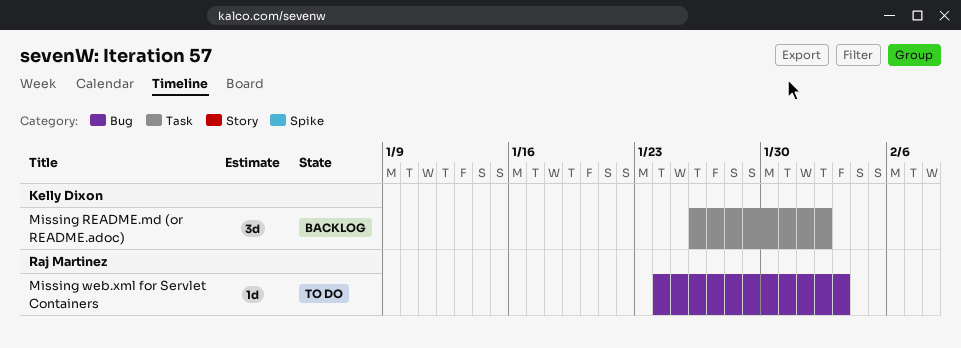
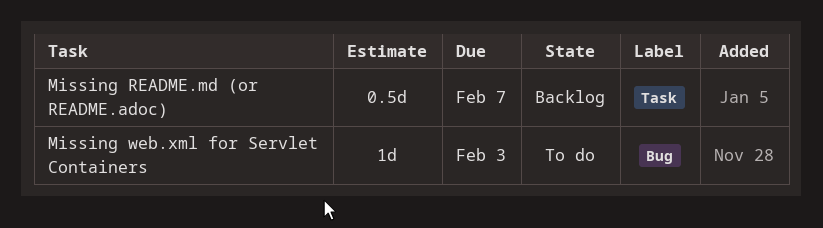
Missing README.md (or README.adoc), estimate: 3d -> 0.5d
Missing README.md (or README.adoc), due: Feb 2 -> Feb 7

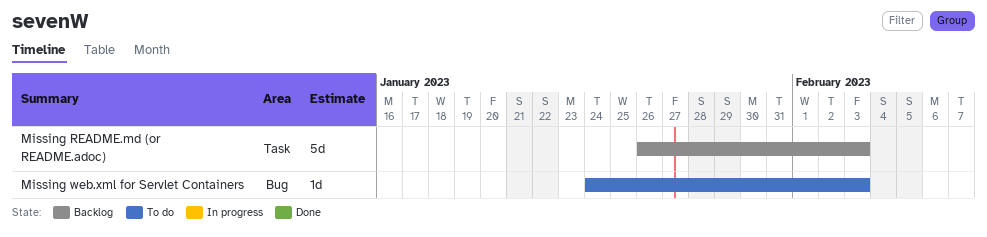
Missing README.md (or README.adoc), estimate: 0.5d -> 5d
Missing README.md (or README.adoc), due: Feb 7 -> Feb 3

